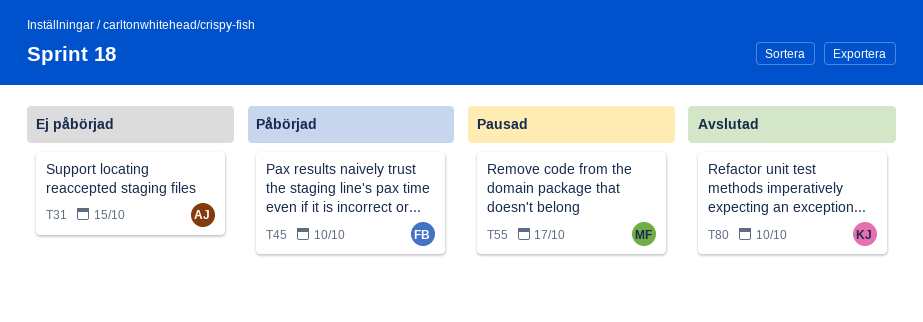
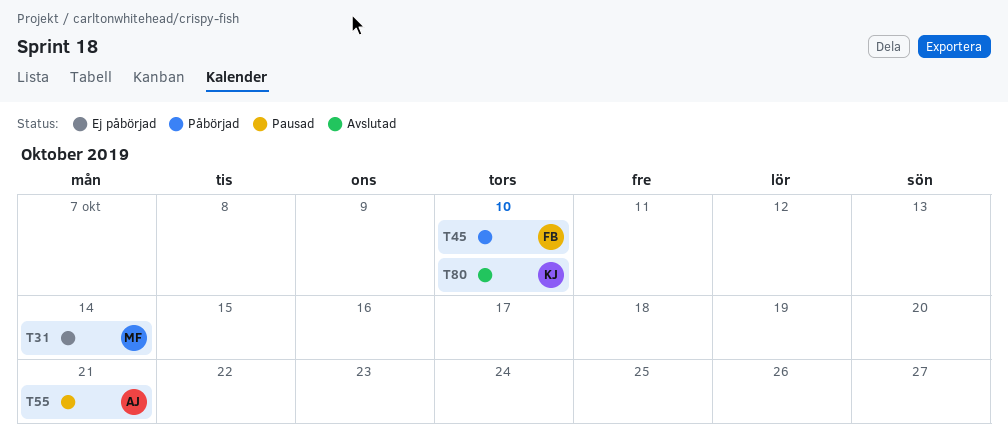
T31, owner: AJ -> MF
T31, due: Oct 15 -> Oct 14
T55, owner: MF -> AJ
T55, due: Oct 17 -> Oct 21

